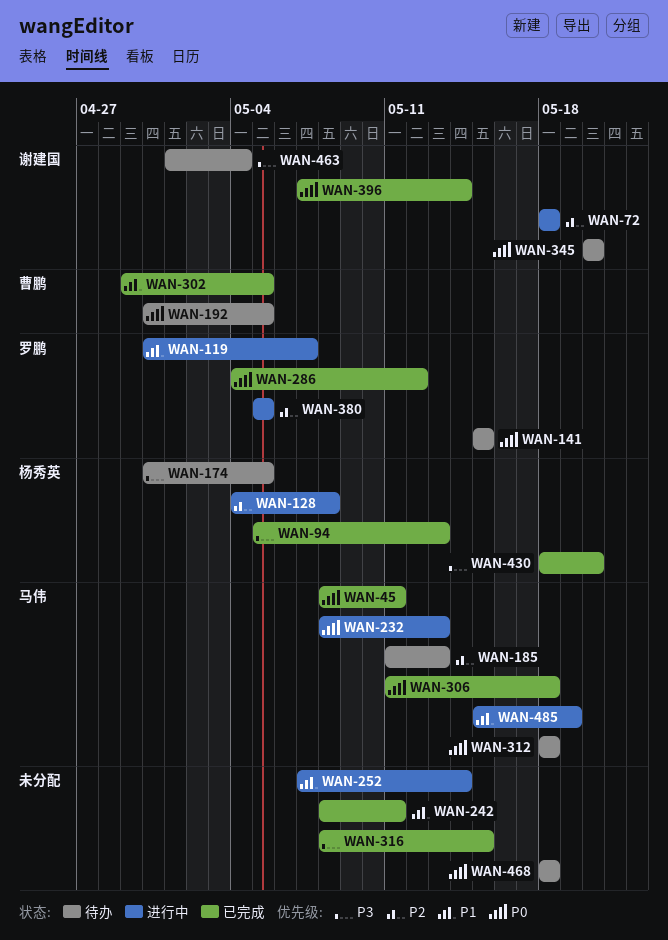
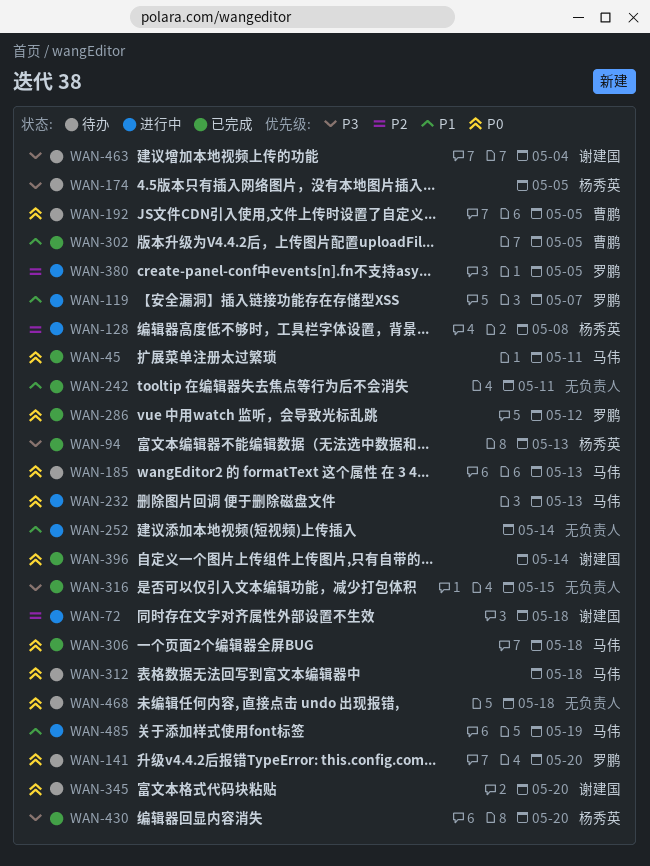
WAN-141, due: May 15 -> May 20
WAN-185, priority: P2 -> P0

